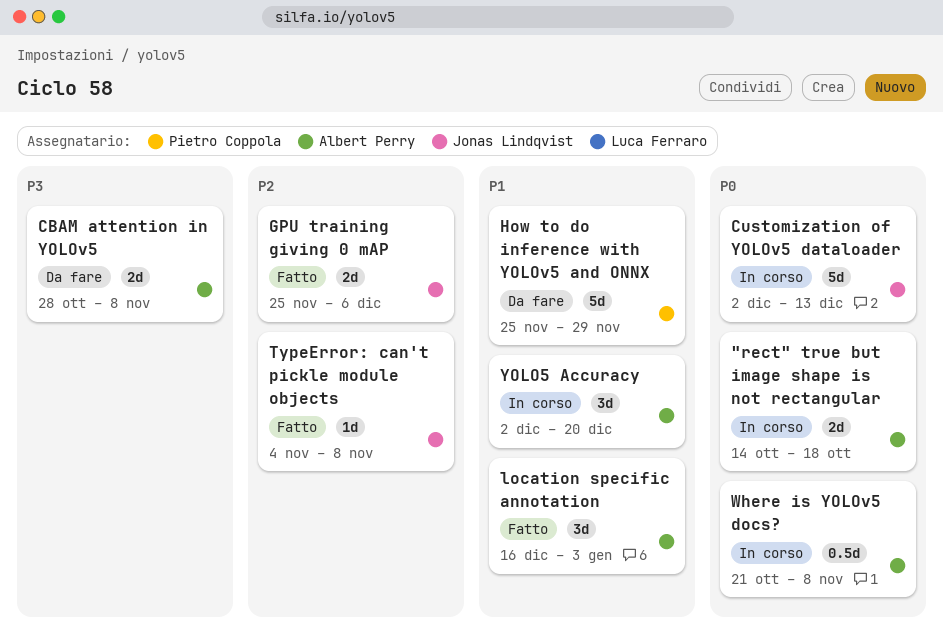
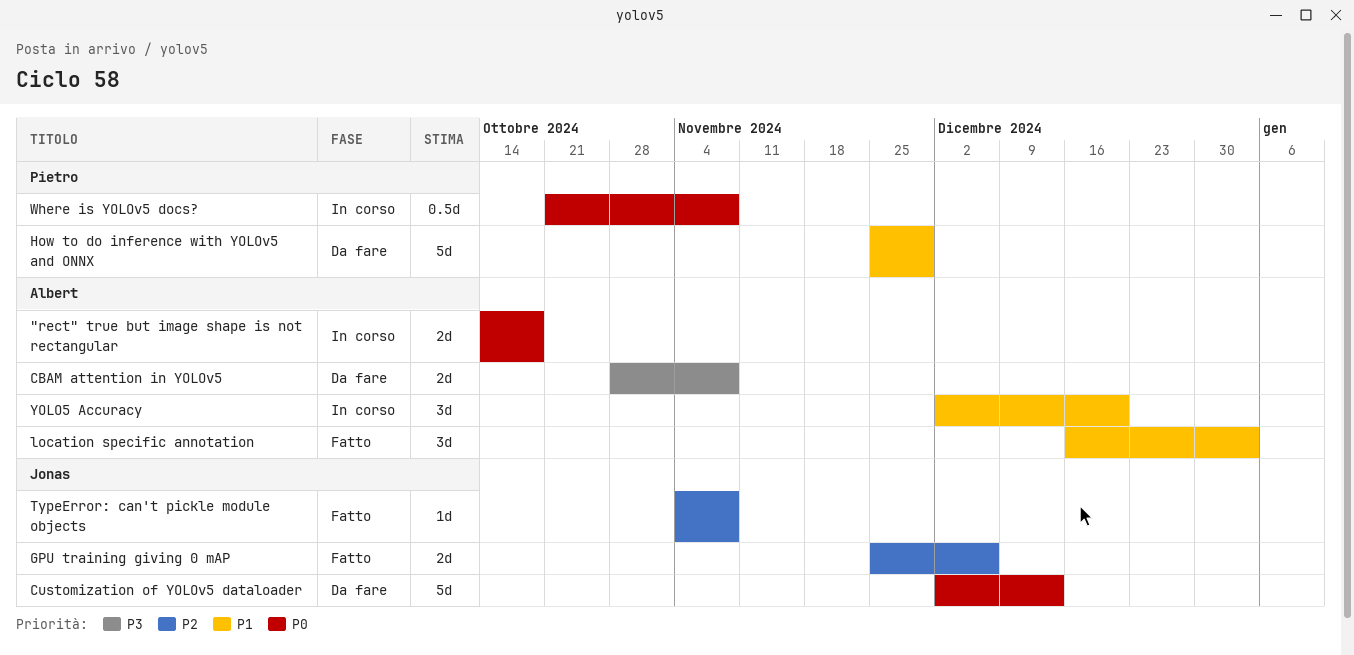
Customization of YOLOv5 dataloader, status: In corso -> Da fare
Where is YOLOv5 docs?, owner: Albert Perry -> Pietro Coppola

